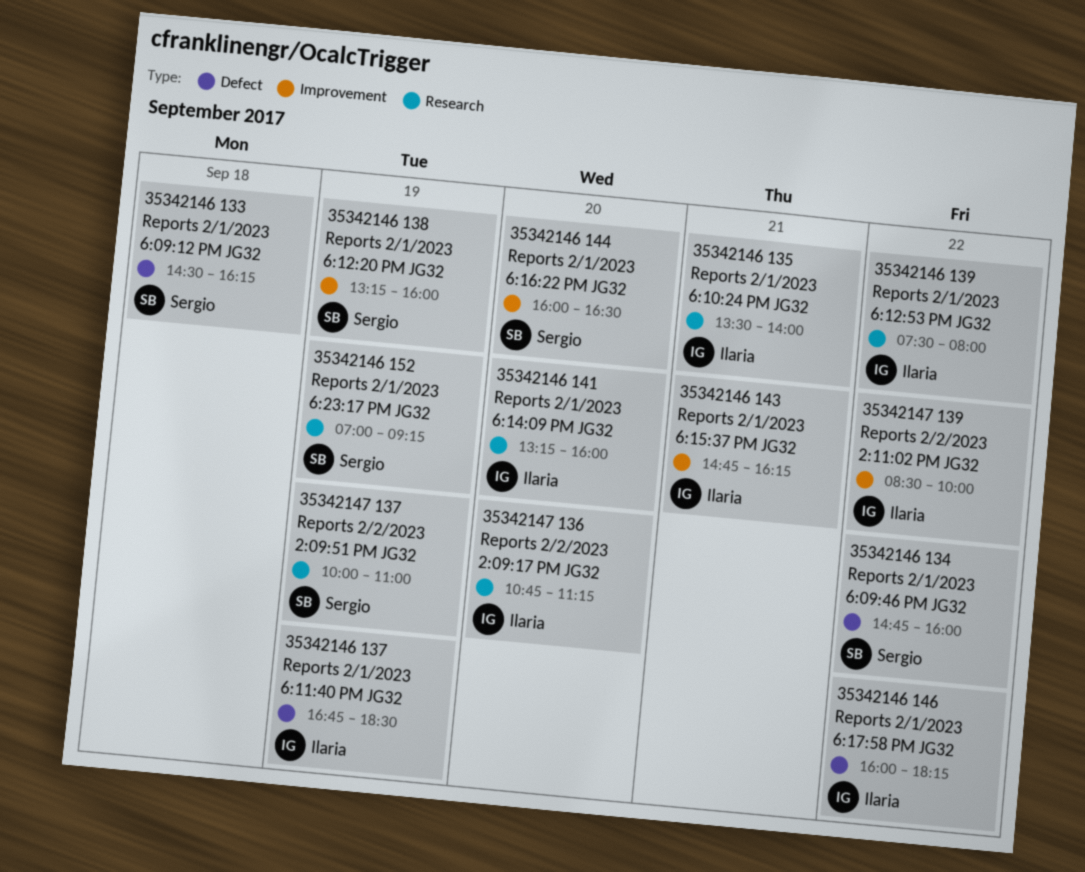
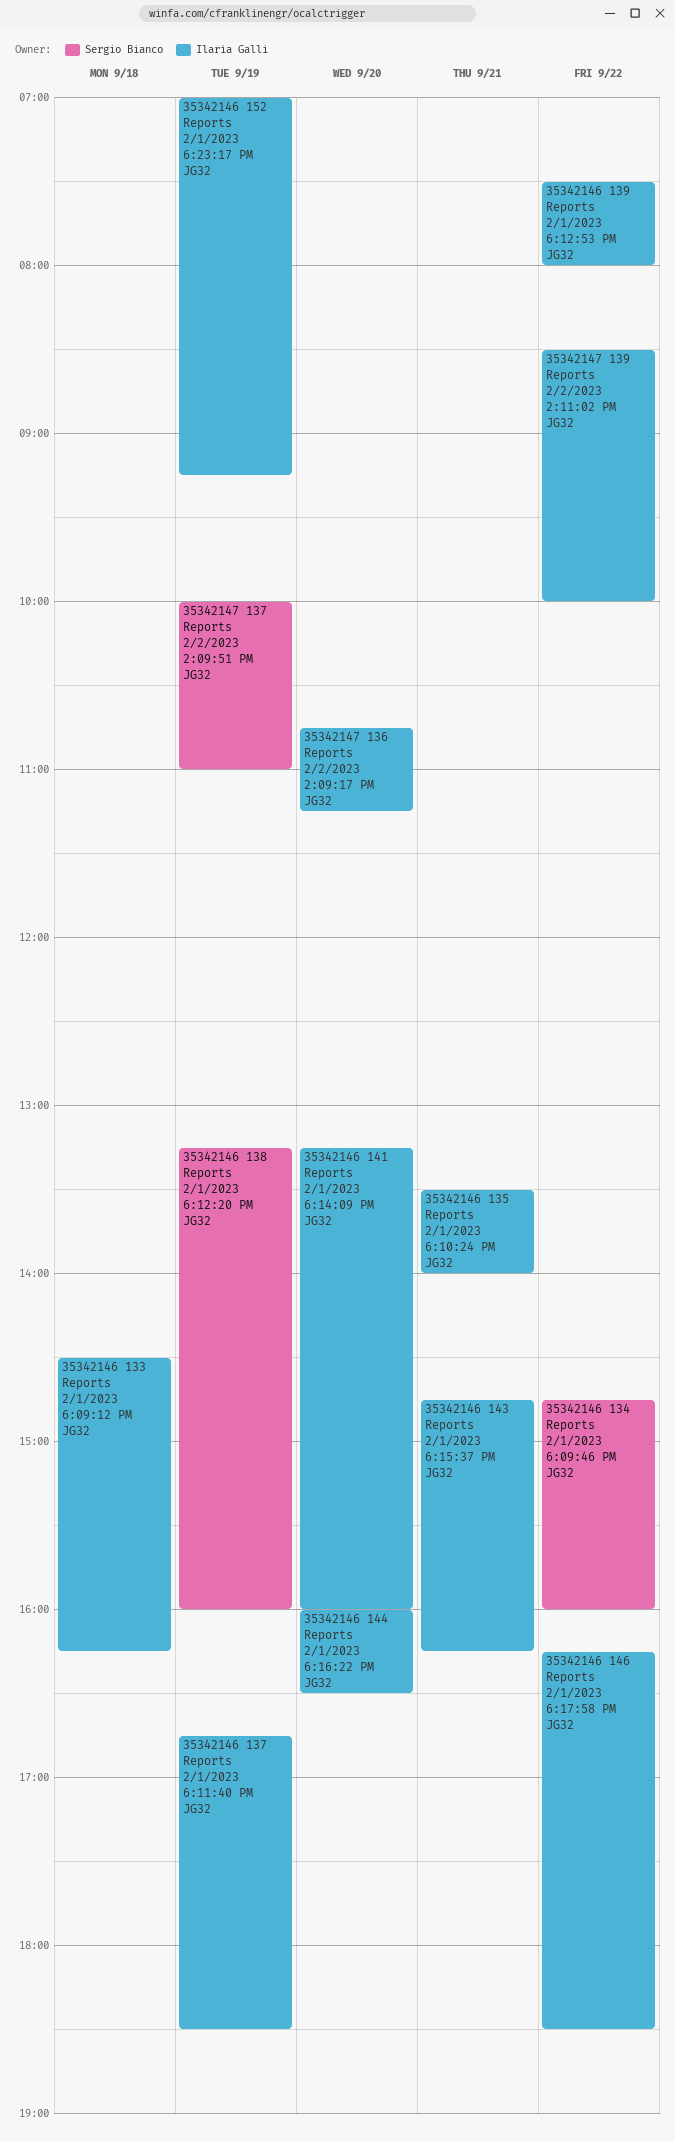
35342146 133 Reports 2/1/2023 6:09:12 PM JG32, owner: Sergio Bianco -> Ilaria Galli
35342146 144 Reports 2/1/2023 6:16:22 PM JG32, owner: Sergio Bianco -> Ilaria Galli
35342146 146 Reports 2/1/2023 6:17:58 PM JG32, begins: 16:00 -> 16:15
35342146 146 Reports 2/1/2023 6:17:58 PM JG32, ends: 18:15 -> 18:30
35342146 152 Reports 2/1/2023 6:23:17 PM JG32, owner: Sergio Bianco -> Ilaria Galli

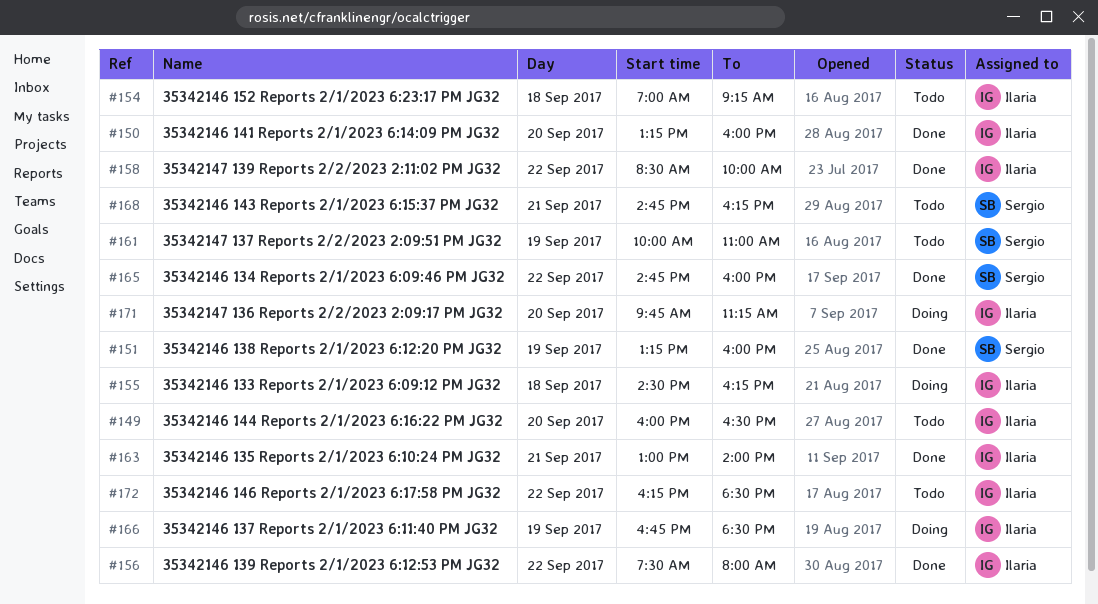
35342146 135 Reports 2/1/2023 6:10:24 PM JG32, begins: 13:30 -> 13:00
35342146 143 Reports 2/1/2023 6:15:37 PM JG32, owner: Ilaria Galli -> Sergio Bianco
35342146 152 Reports 2/1/2023 6:23:17 PM JG32, day: Sep 19 -> Sep 18
35342147 136 Reports 2/2/2023 2:09:17 PM JG32, begins: 10:45 -> 09:45

